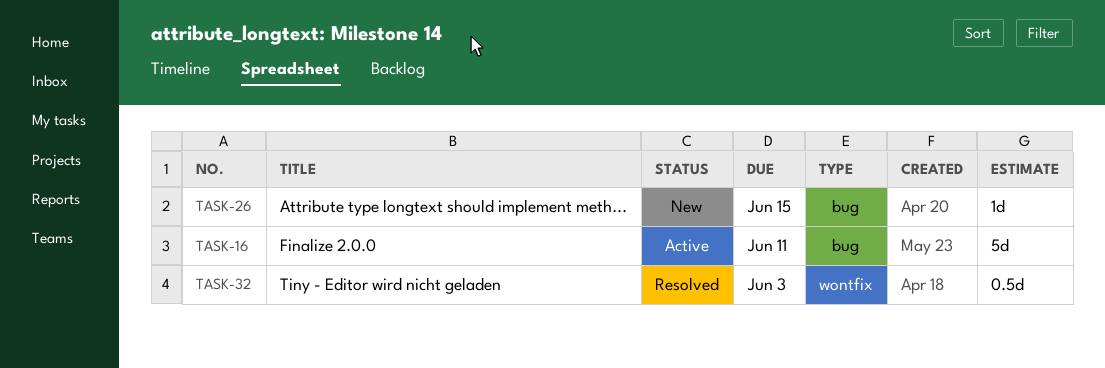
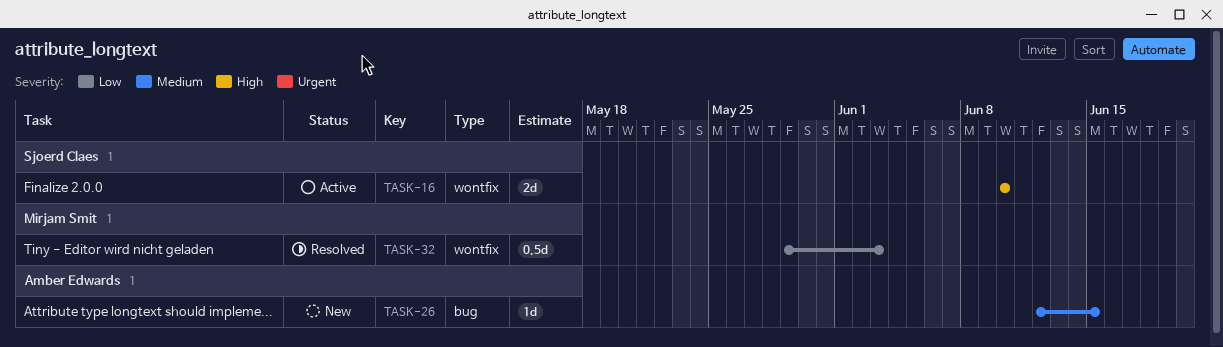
TASK-16, label: bug -> wontfix
TASK-16, estimate: 5d -> 2d
TASK-16, due: Jun 11 -> Jun 10

